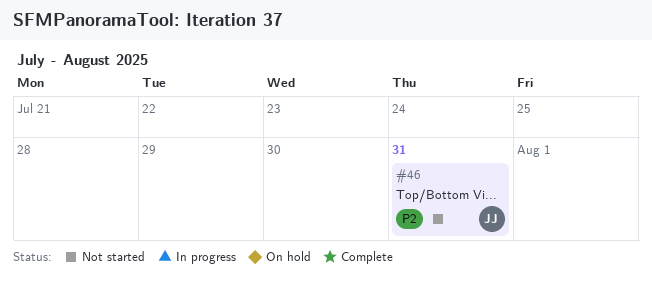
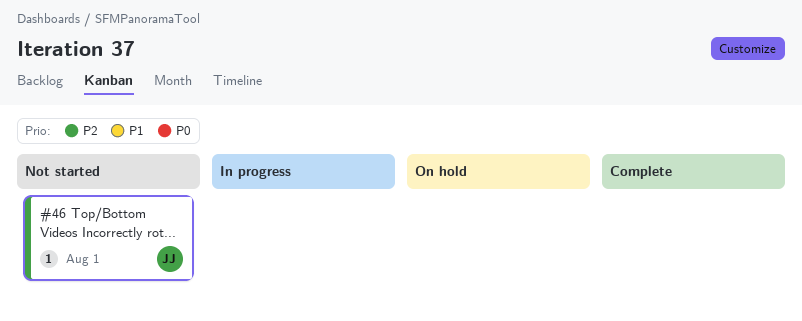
#46, due: Jul 31 -> Aug 1

